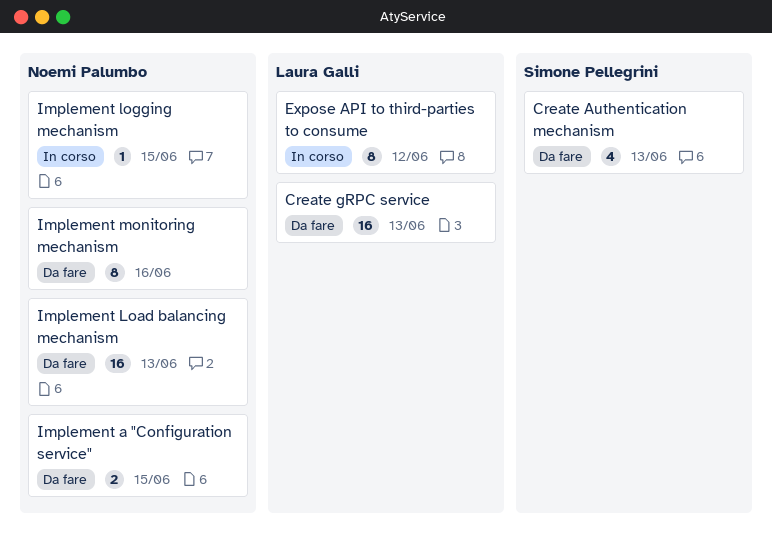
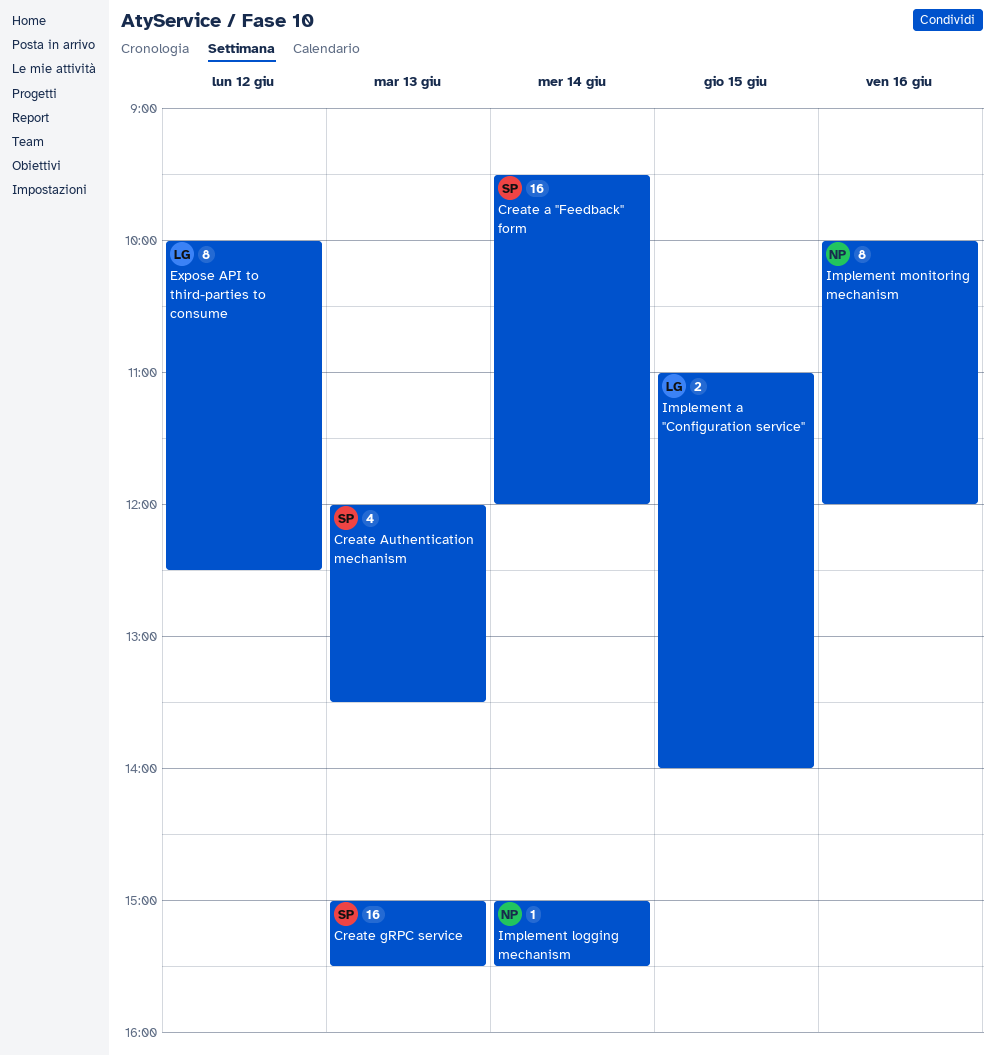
Create a "Feedback" form: none -> present
Create gRPC service, owner: Laura Galli -> Simone Pellegrini
Implement a "Configuration service", owner: Noemi Palumbo -> Laura Galli
Implement Load balancing mechanism: present -> none
Implement logging mechanism, day: Jun 15 -> Jun 14

